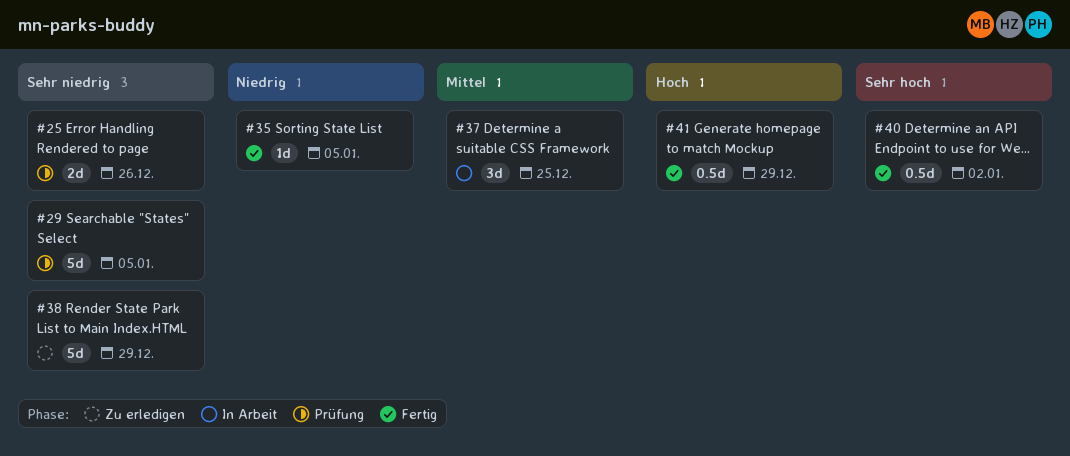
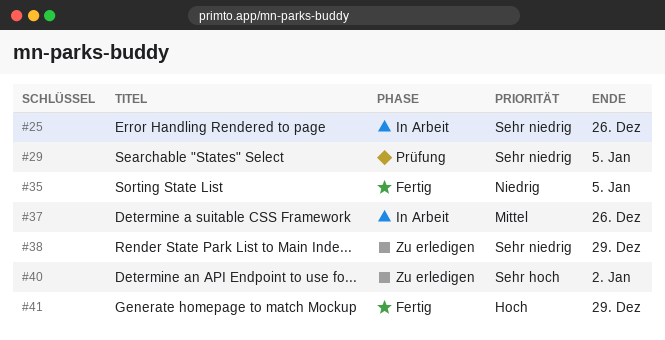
#25, status: Prüfung -> In Arbeit
#37, due: Dec 25 -> Dec 26
#40, status: Fertig -> Zu erledigen

